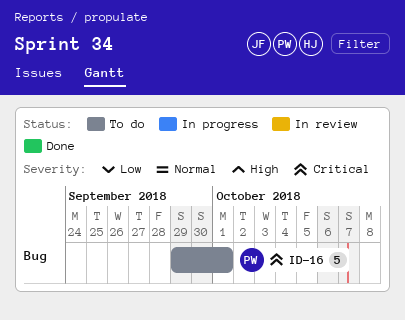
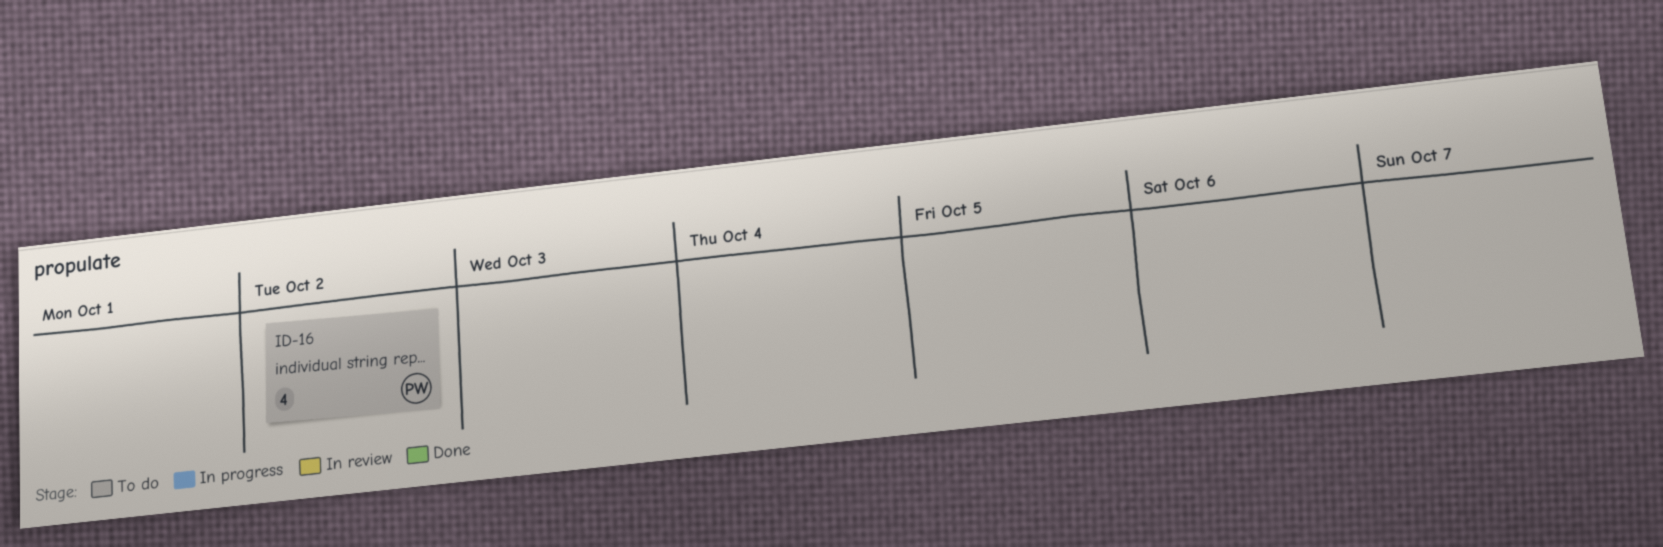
ID-16, estimate: 5 -> 4
ID-16, due: Oct 1 -> Oct 2

